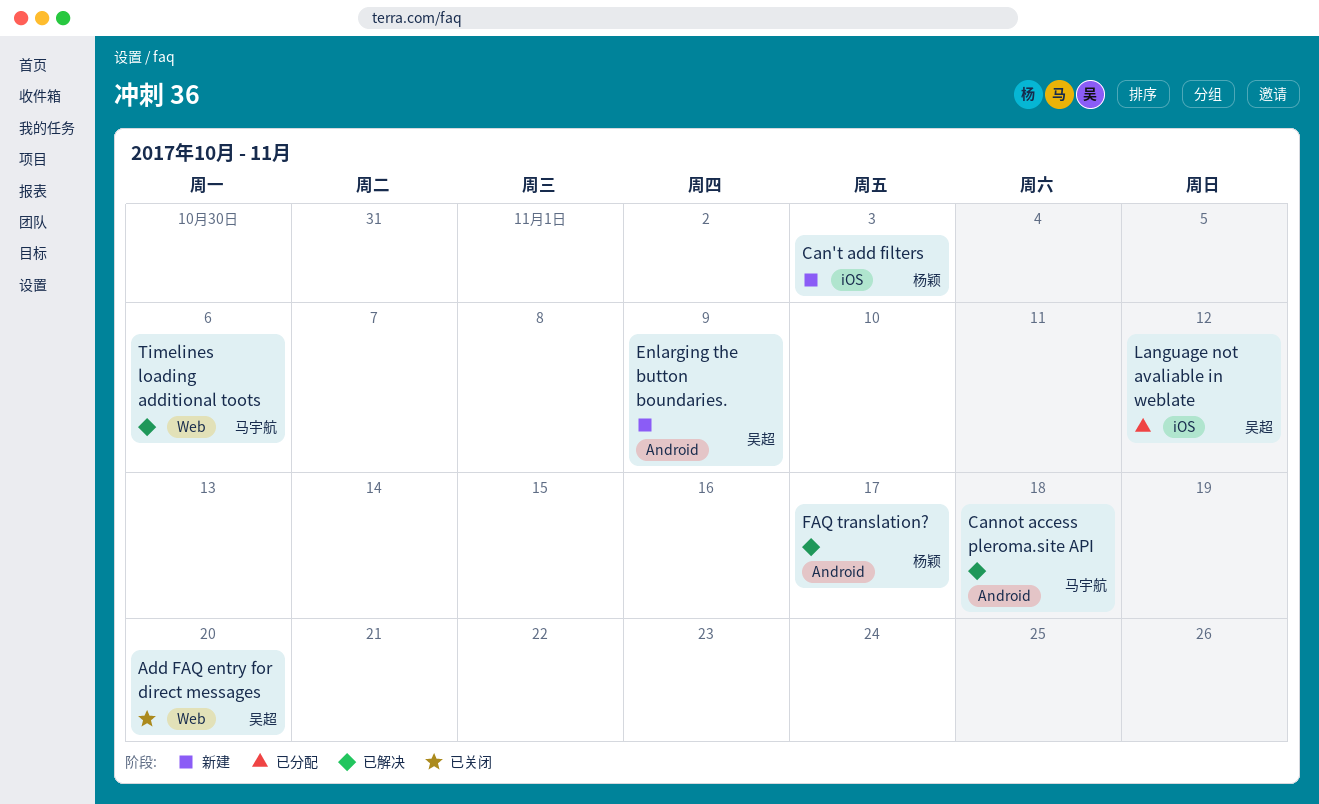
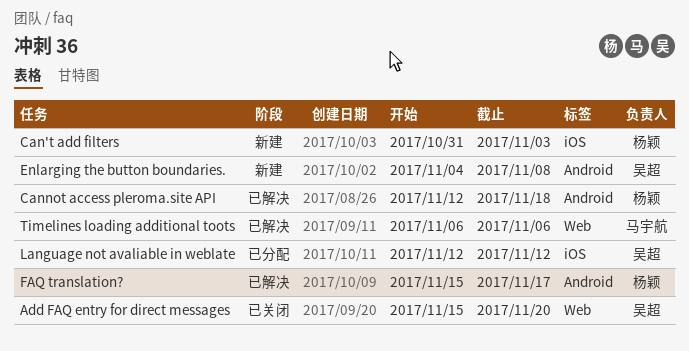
Cannot access pleroma.site API, owner: 马宇航 -> 杨颖
Enlarging the button boundaries., due: Nov 9 -> Nov 8

